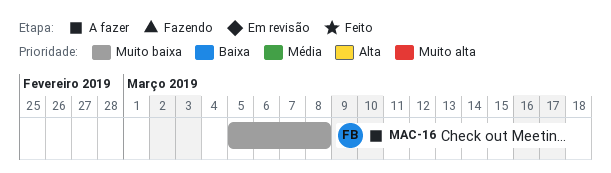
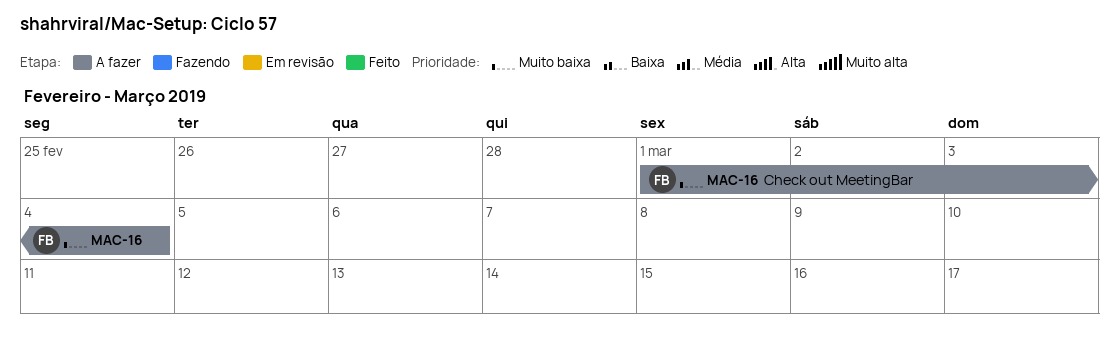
MAC-16, start: Mar 5 -> Mar 1
MAC-16, due: Mar 8 -> Mar 4

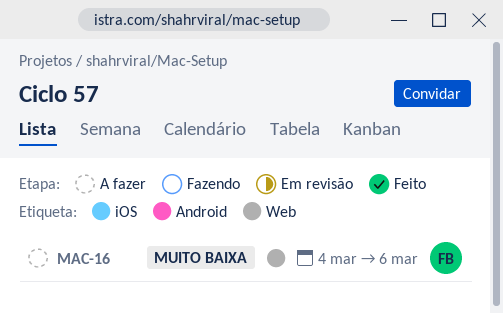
MAC-16, start: Mar 1 -> Mar 4
MAC-16, due: Mar 4 -> Mar 6

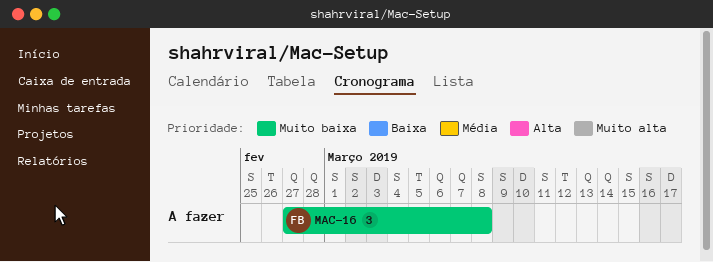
MAC-16, start: Mar 4 -> Feb 27
MAC-16, due: Mar 6 -> Mar 8

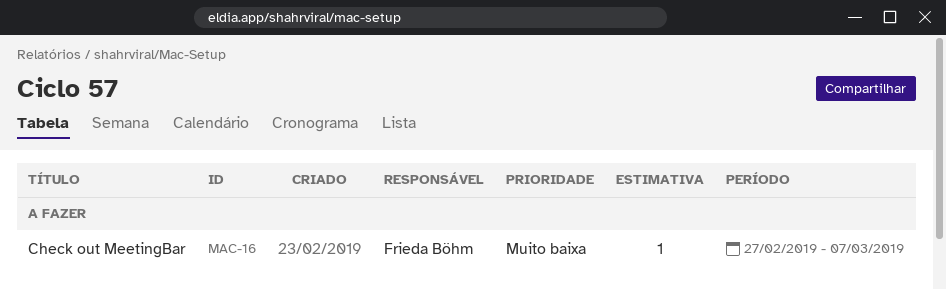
MAC-16, estimate: 3 -> 1
MAC-16, due: Mar 8 -> Mar 7

